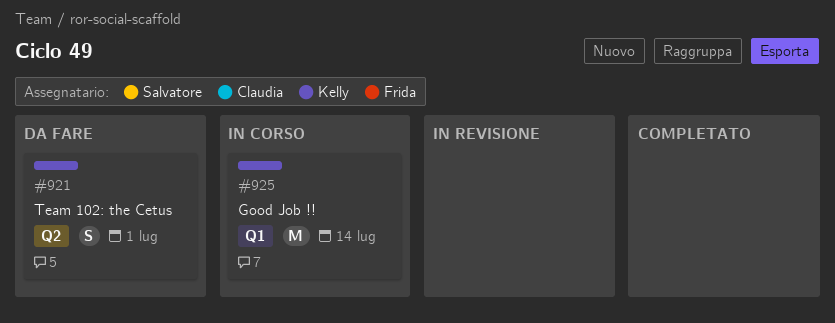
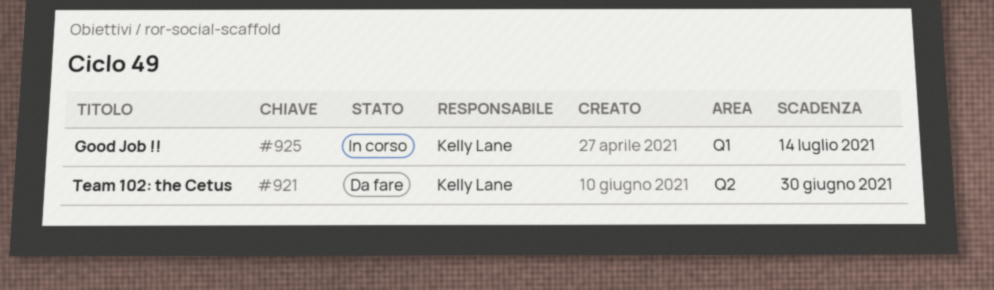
#921, due: Jul 1 -> Jun 30

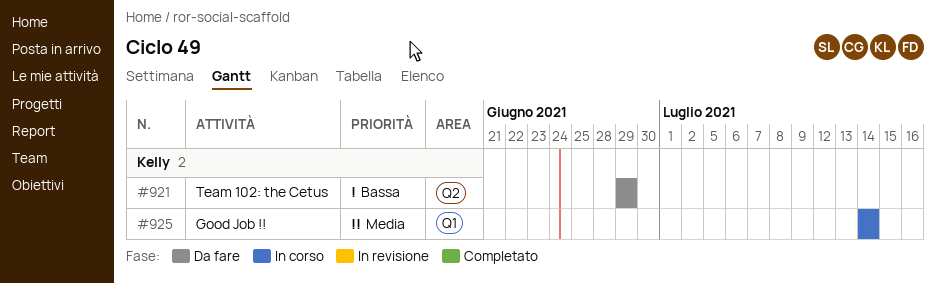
#921, due: Jun 30 -> Jun 29

